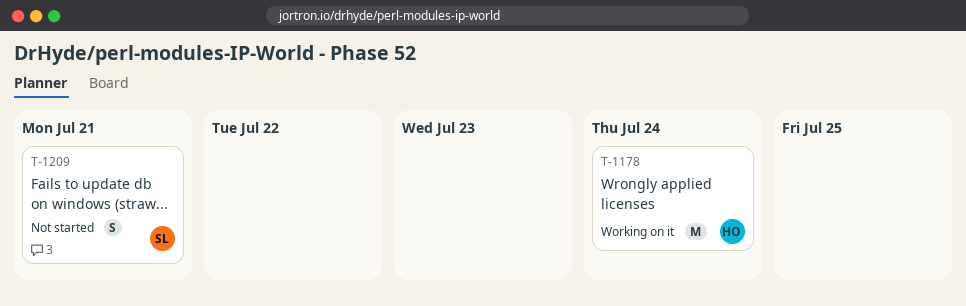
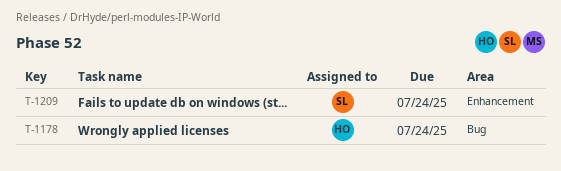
T-1209, due: Jul 21 -> Jul 24

